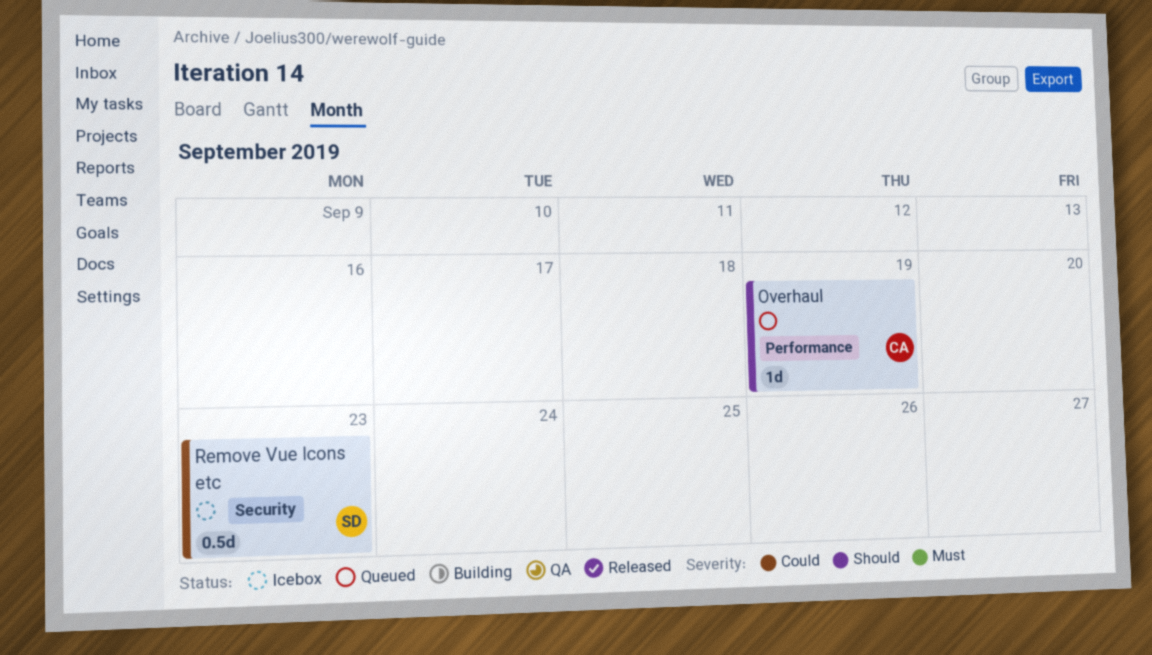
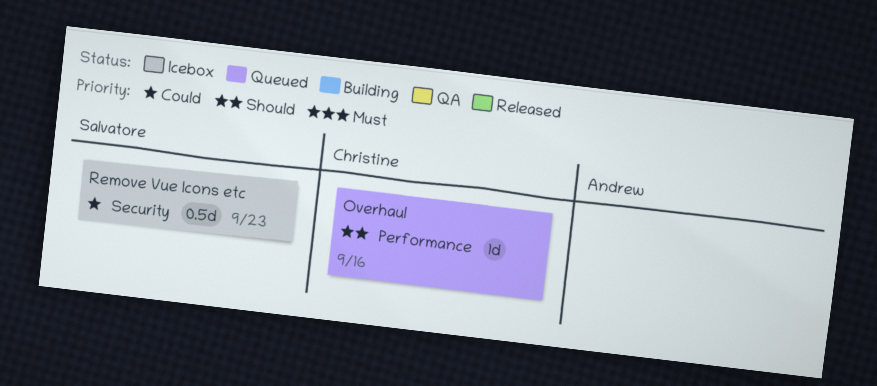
Overhaul, due: Sep 19 -> Sep 16

